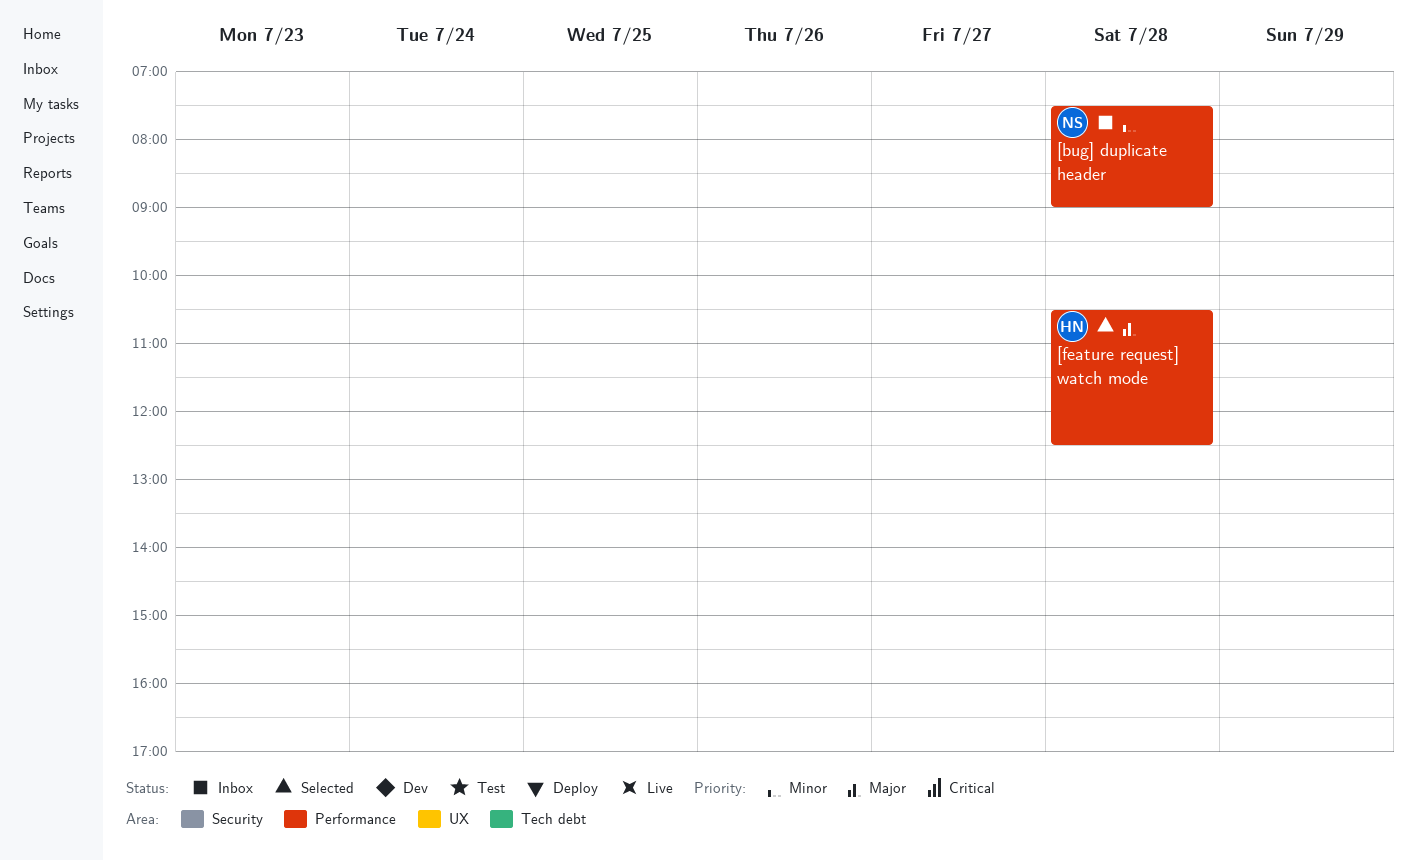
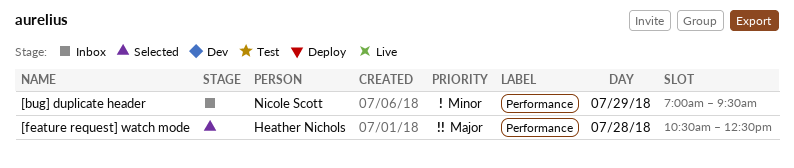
[bug] duplicate header, day: Jul 28 -> Jul 29
[bug] duplicate header, begins: 07:30 -> 07:00
[bug] duplicate header, ends: 09:00 -> 09:30

